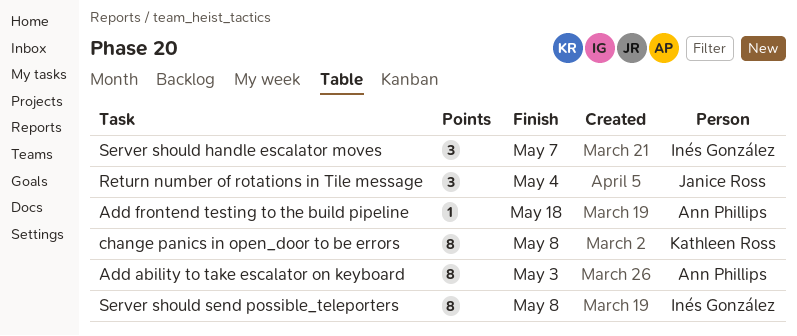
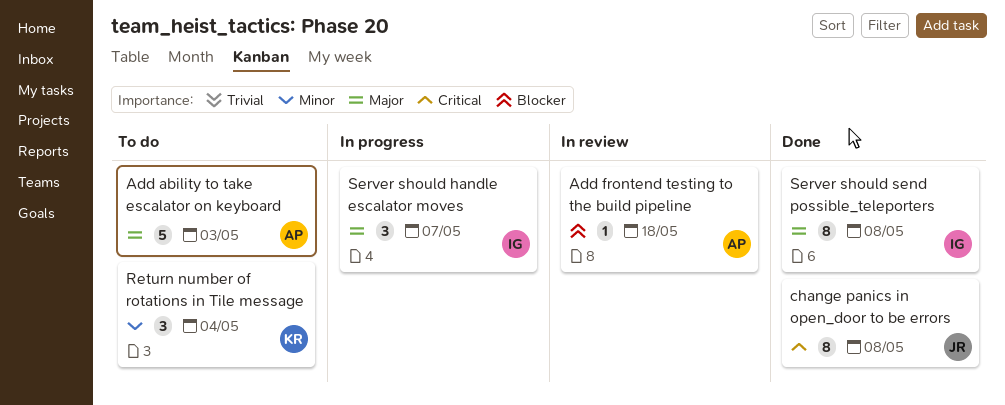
Add ability to take escalator on keyboard, estimate: 8 -> 5
change panics in open_door to be errors, owner: Kathleen Ross -> Janice Ross
Return number of rotations in Tile message, owner: Janice Ross -> Kathleen Ross

